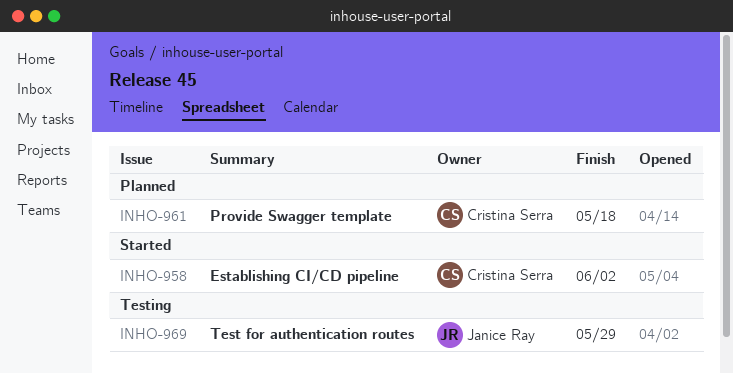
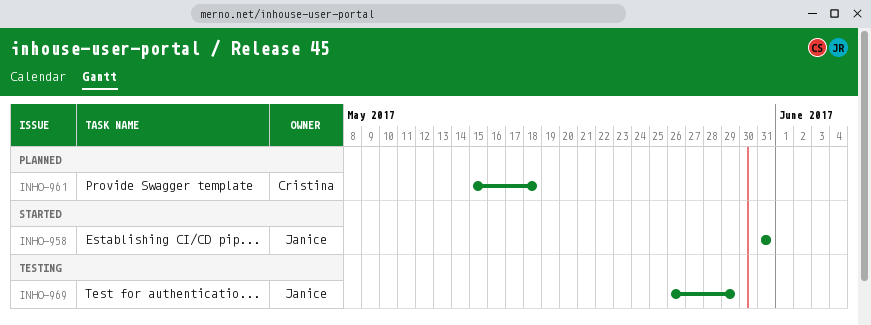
INHO-958, owner: Cristina Serra -> Janice Ray
INHO-958, due: Jun 2 -> May 31

